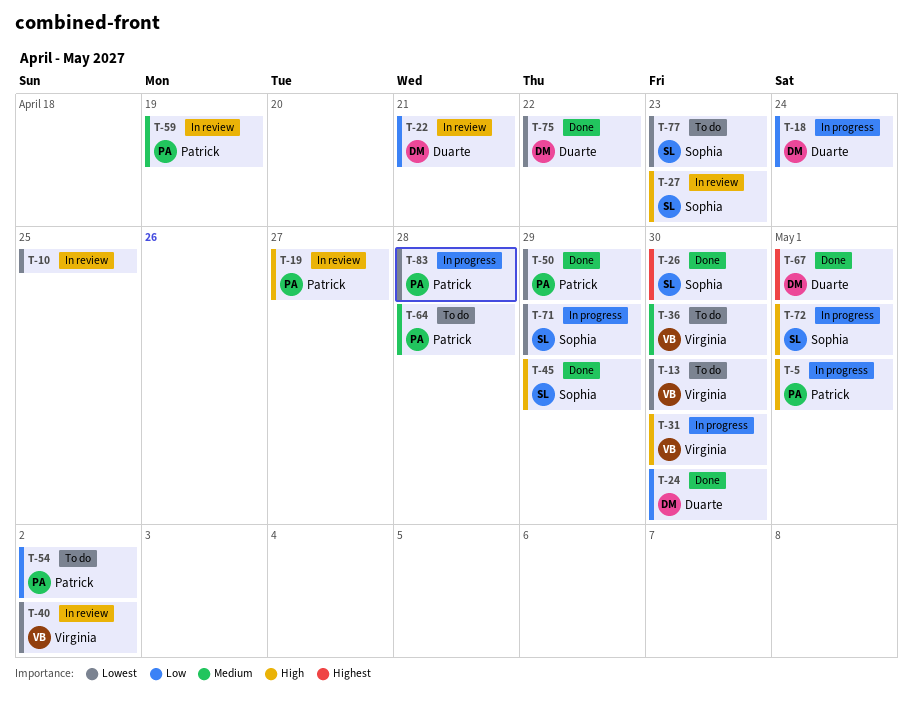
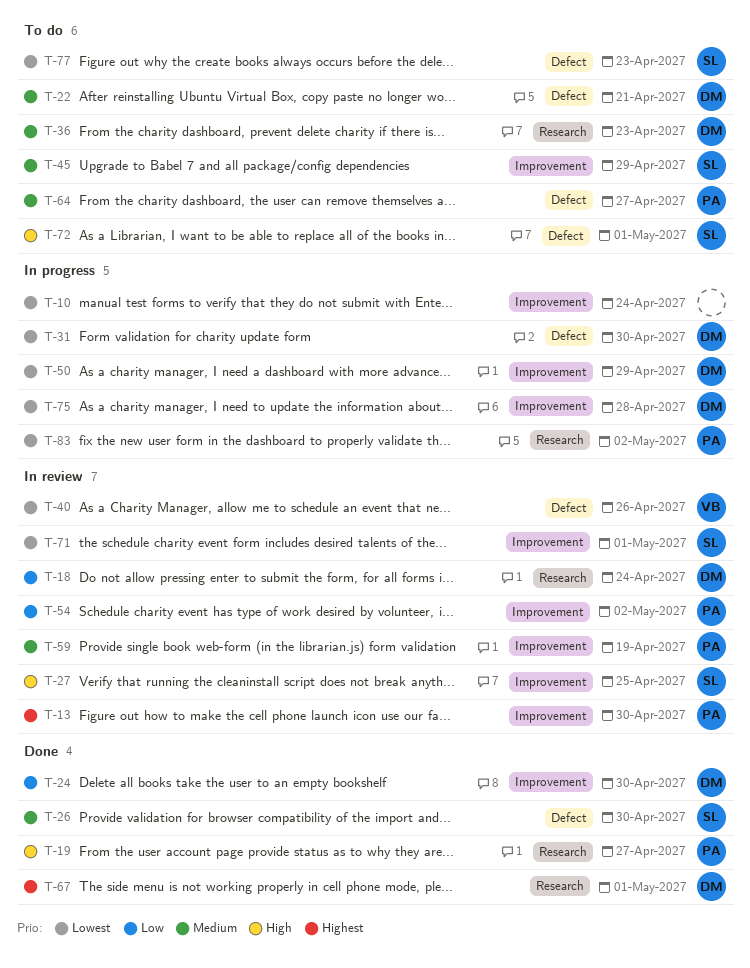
T-5: present -> none
T-10, status: In review -> In progress
T-10, due: Apr 25 -> Apr 24
T-13, status: To do -> In review
T-13, owner: Virginia -> Patrick
T-13, priority: Lowest -> Highest
T-18, status: In progress -> In review
T-19, status: In review -> Done
T-22, status: In review -> To do
T-22, priority: Low -> Medium
T-26, priority: Highest -> Medium
T-27, due: Apr 23 -> Apr 25
T-31, owner: Virginia -> Duarte
T-31, priority: High -> Lowest
T-36, owner: Virginia -> Duarte
T-36, due: Apr 30 -> Apr 23
T-40, due: May 2 -> Apr 26
T-45, status: Done -> To do
T-45, priority: High -> Medium
T-50, status: Done -> In progress
T-50, owner: Patrick -> Duarte
T-54, status: To do -> In review
T-64, due: Apr 28 -> Apr 27
T-71, status: In progress -> In review
T-71, due: Apr 29 -> May 1
T-72, status: In progress -> To do
T-75, status: Done -> In progress
T-75, due: Apr 22 -> Apr 28
T-83, due: Apr 28 -> May 2

